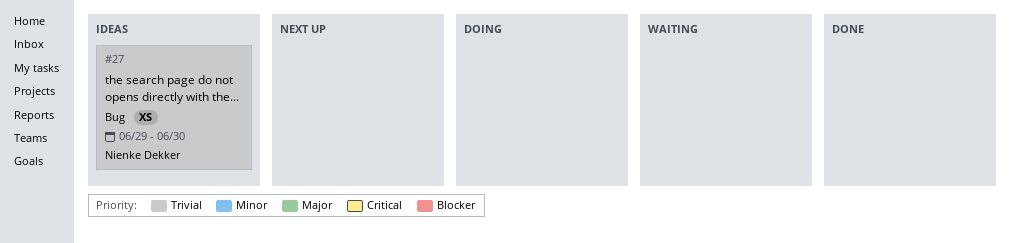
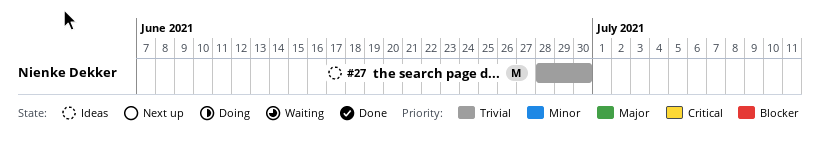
#27, estimate: XS -> M
#27, start: Jun 29 -> Jun 28

